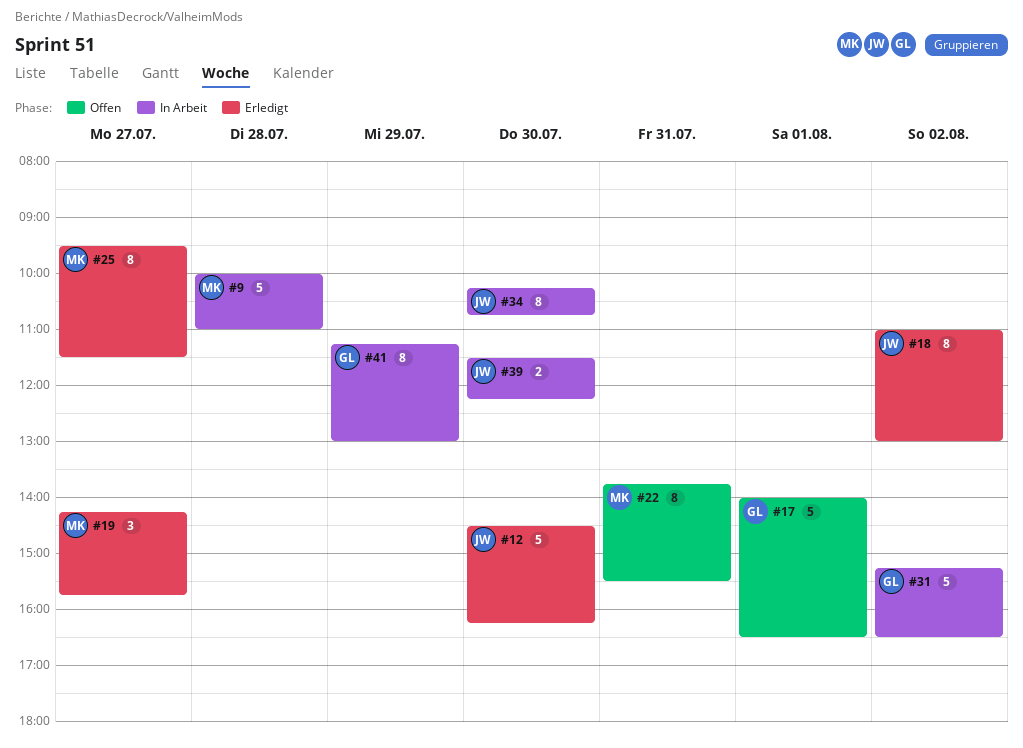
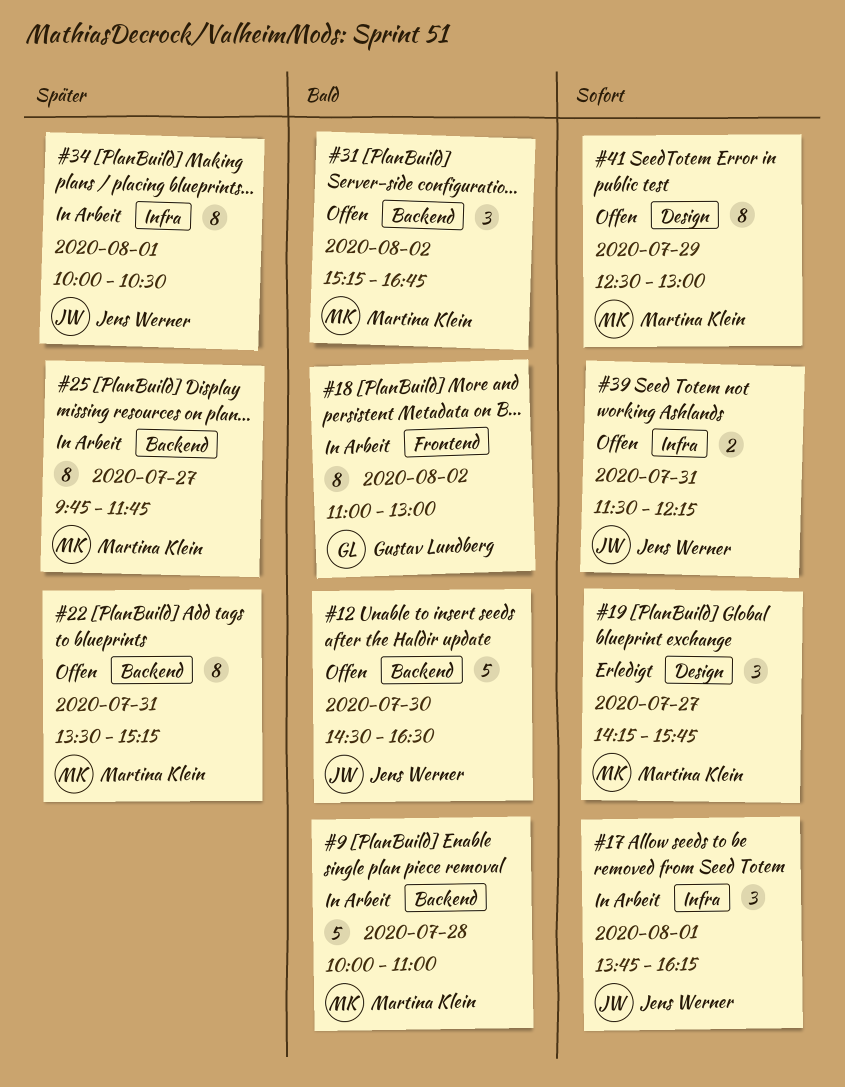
#12, status: Erledigt -> Offen
#12, ends: 16:15 -> 16:30
#17, status: Offen -> In Arbeit
#17, owner: Gustav Lundberg -> Jens Werner
#17, estimate: 5 -> 3
#17, begins: 14:00 -> 13:45
#17, ends: 16:30 -> 16:15
#18, status: Erledigt -> In Arbeit
#18, owner: Jens Werner -> Gustav Lundberg
#22, begins: 13:45 -> 13:30
#22, ends: 15:30 -> 15:15
#25, status: Erledigt -> In Arbeit
#25, begins: 09:30 -> 09:45
#25, ends: 11:30 -> 11:45
#31, status: In Arbeit -> Offen
#31, owner: Gustav Lundberg -> Martina Klein
#31, estimate: 5 -> 3
#31, ends: 16:30 -> 16:45
#34, day: Jul 30 -> Aug 1
#34, begins: 10:15 -> 10:00
#34, ends: 10:45 -> 10:30
#39, status: In Arbeit -> Offen
#39, day: Jul 30 -> Jul 31
#41, status: In Arbeit -> Offen
#41, owner: Gustav Lundberg -> Martina Klein
#41, begins: 11:15 -> 12:30

